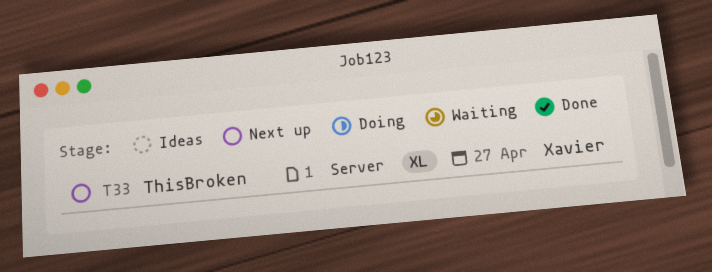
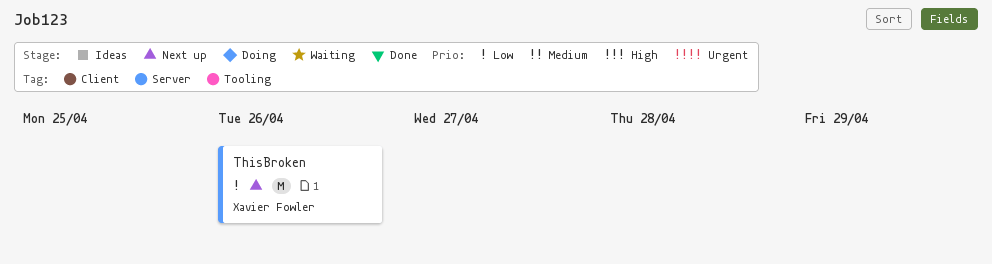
ThisBroken, estimate: XL -> M
ThisBroken, due: Apr 27 -> Apr 26

